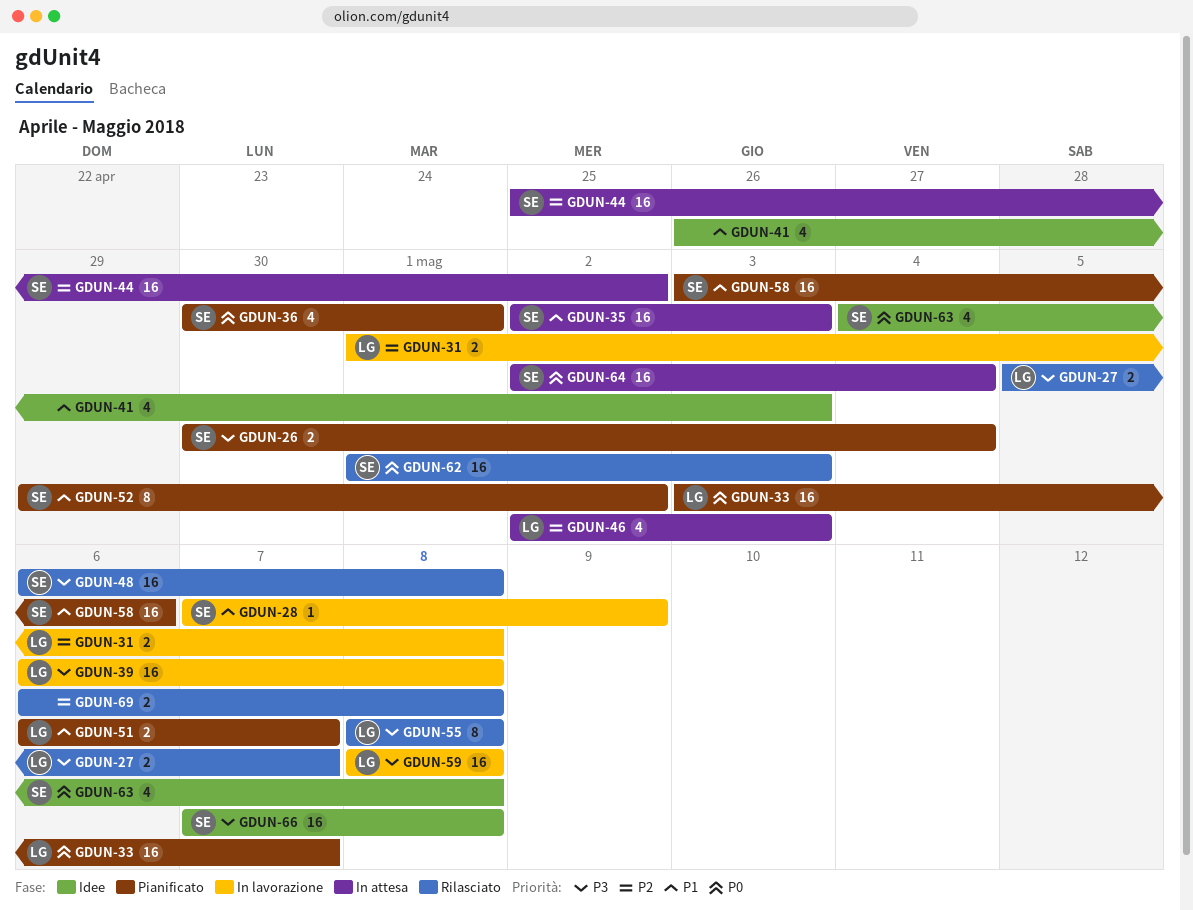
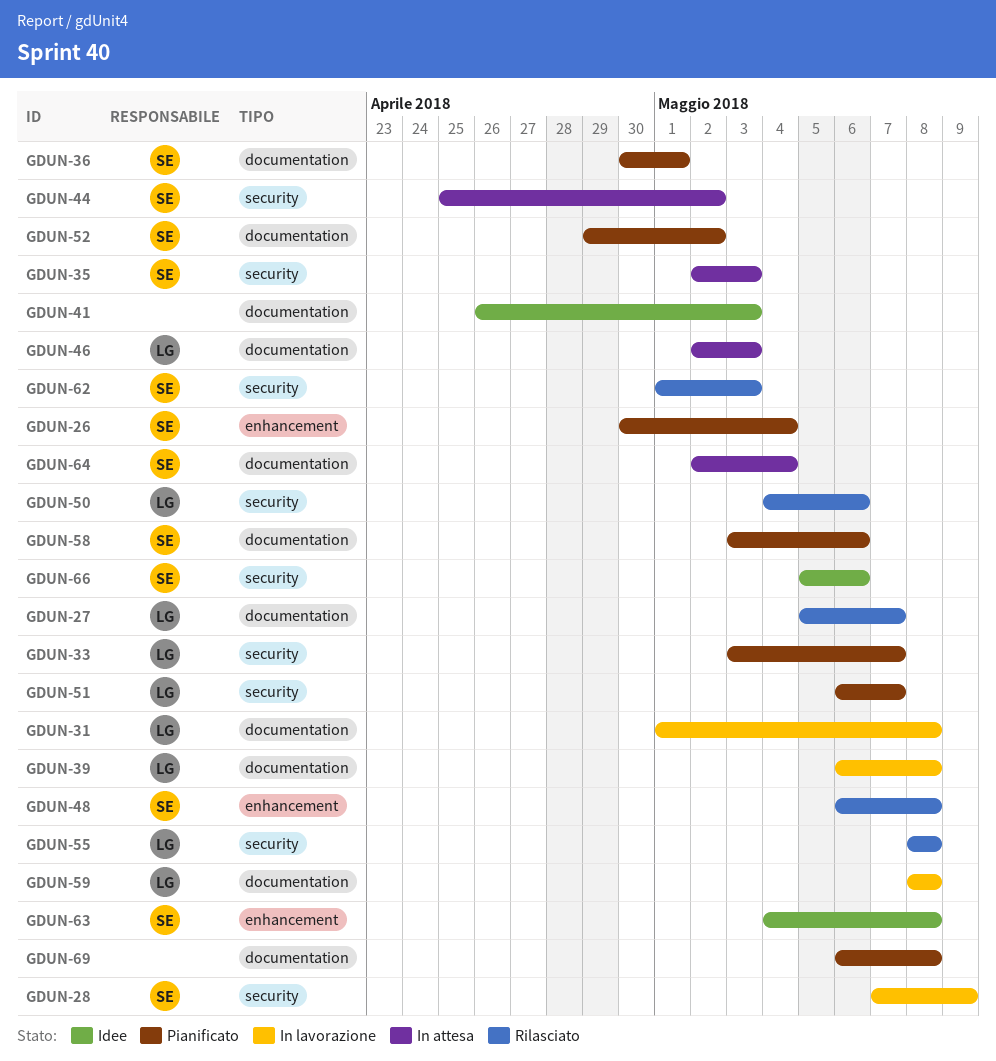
GDUN-50: none -> present
GDUN-66, start: May 7 -> May 5
GDUN-66, due: May 8 -> May 6
GDUN-69, status: Rilasciato -> Pianificato

